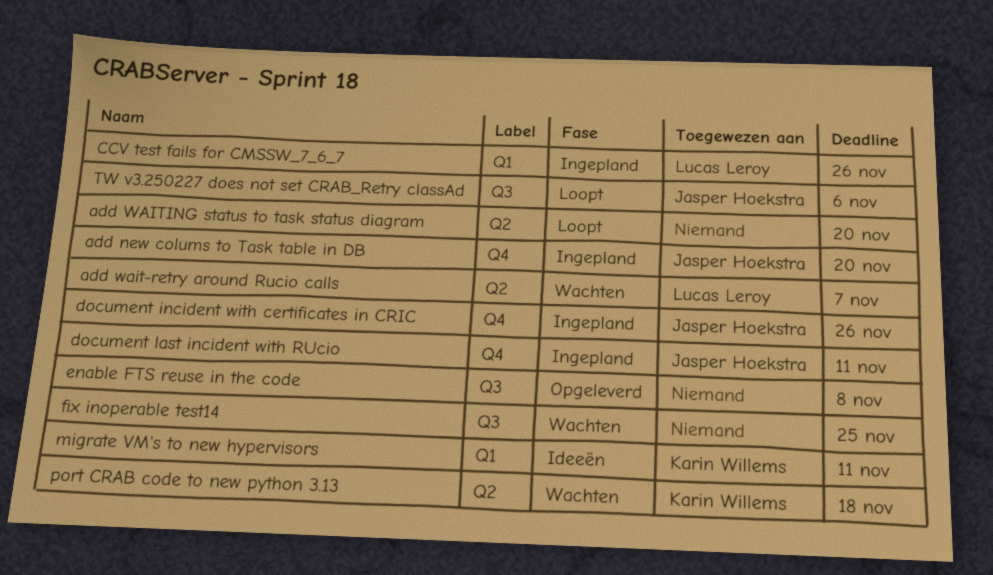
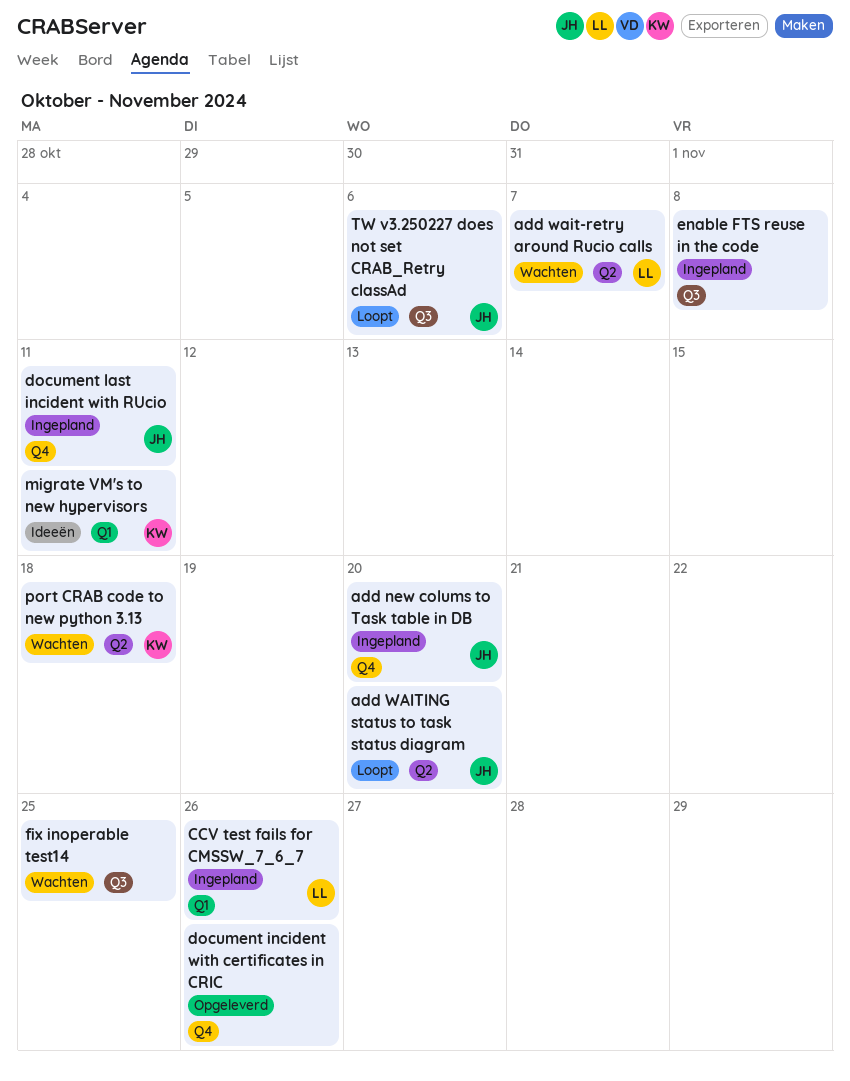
add WAITING status to task status diagram, owner: none -> Jasper Hoekstra
document incident with certificates in CRIC, status: Ingepland -> Opgeleverd
document incident with certificates in CRIC, owner: Jasper Hoekstra -> none
enable FTS reuse in the code, status: Opgeleverd -> Ingepland

